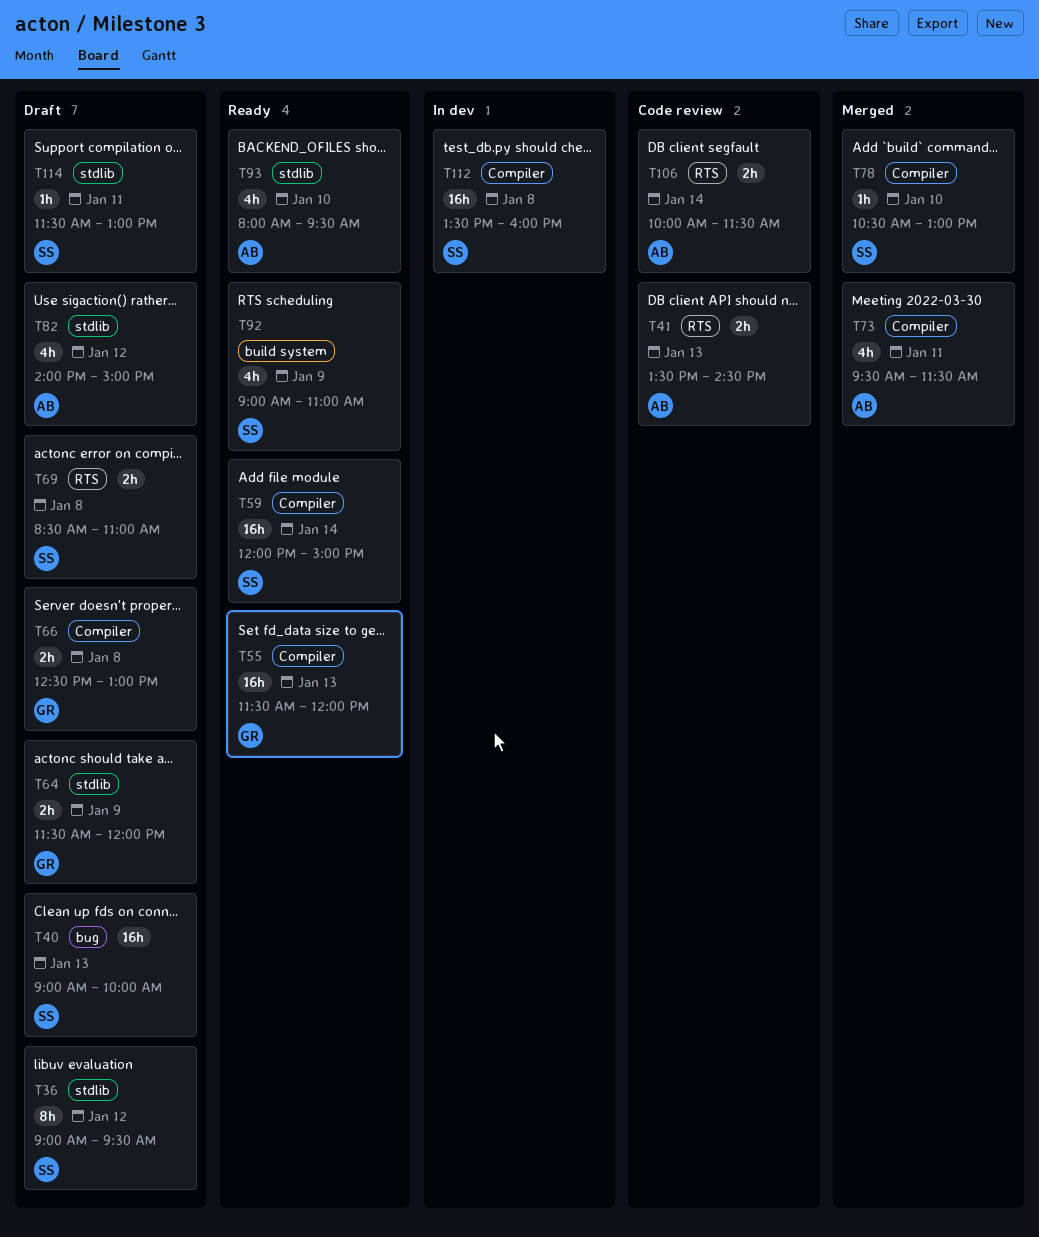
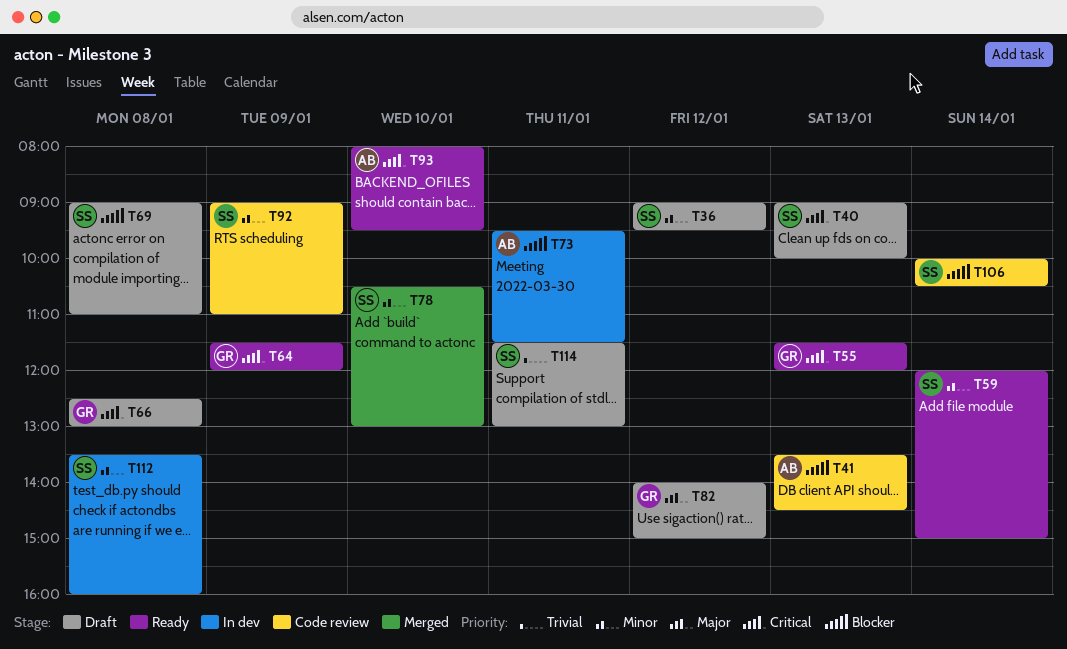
T64, status: Draft -> Ready
T69, begins: 08:30 -> 09:00
T73, status: Merged -> In dev
T82, owner: AB -> GR
T92, status: Ready -> Code review
T106, owner: AB -> SS
T106, ends: 11:30 -> 10:30

